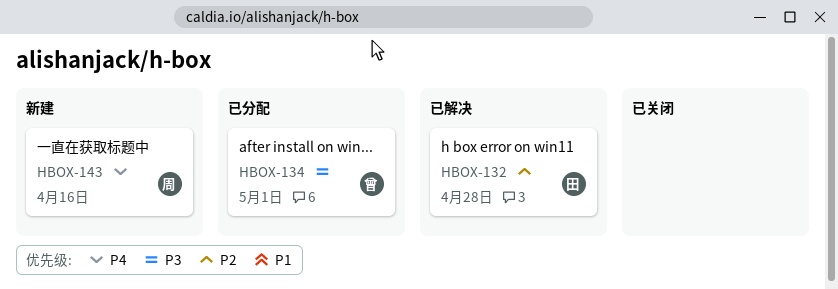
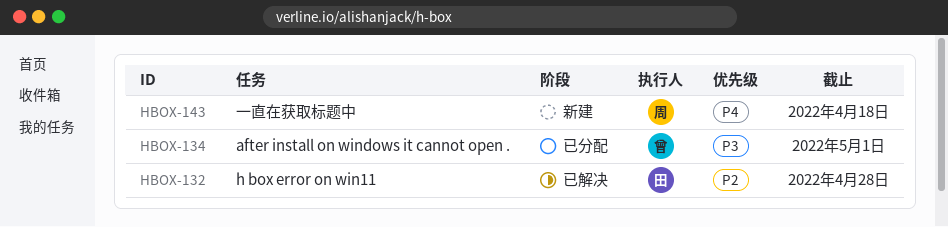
HBOX-143, due: Apr 16 -> Apr 18

